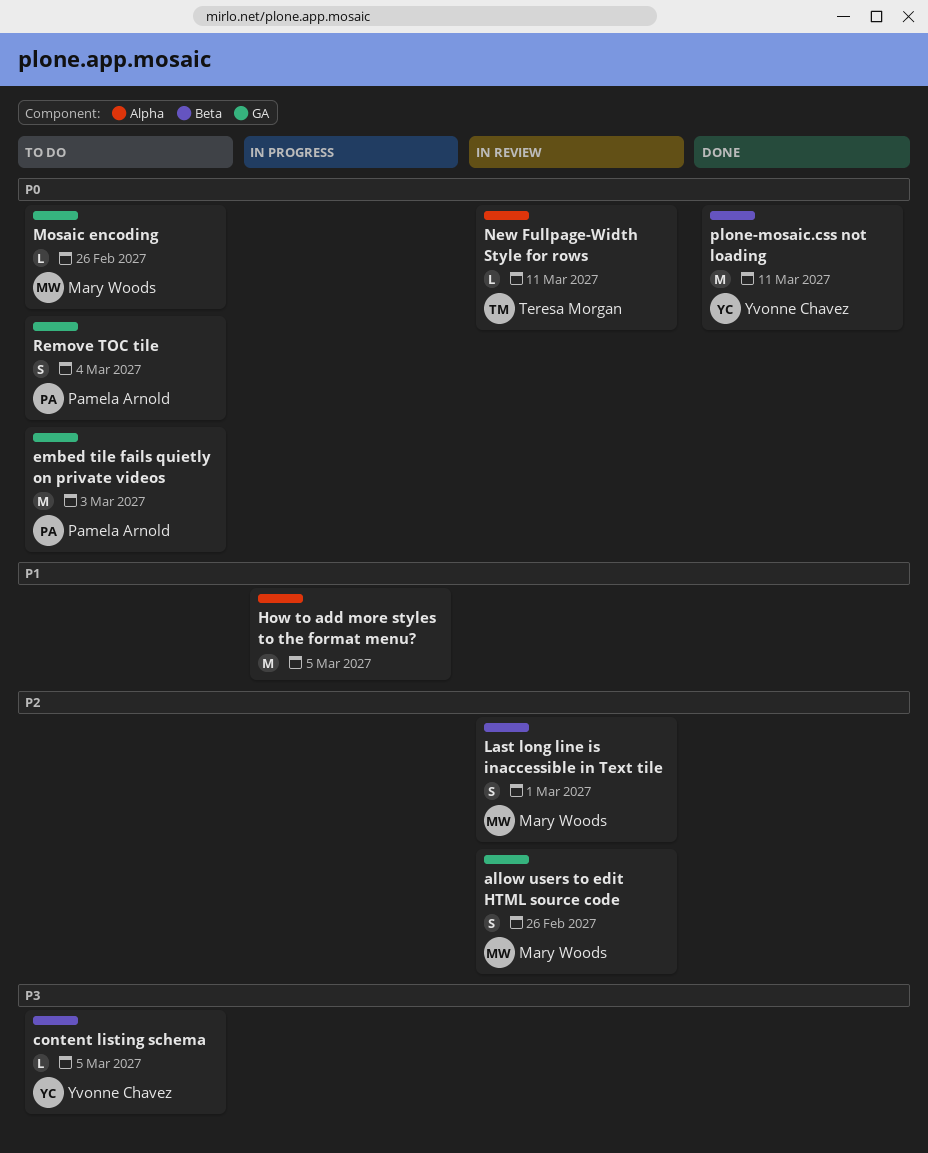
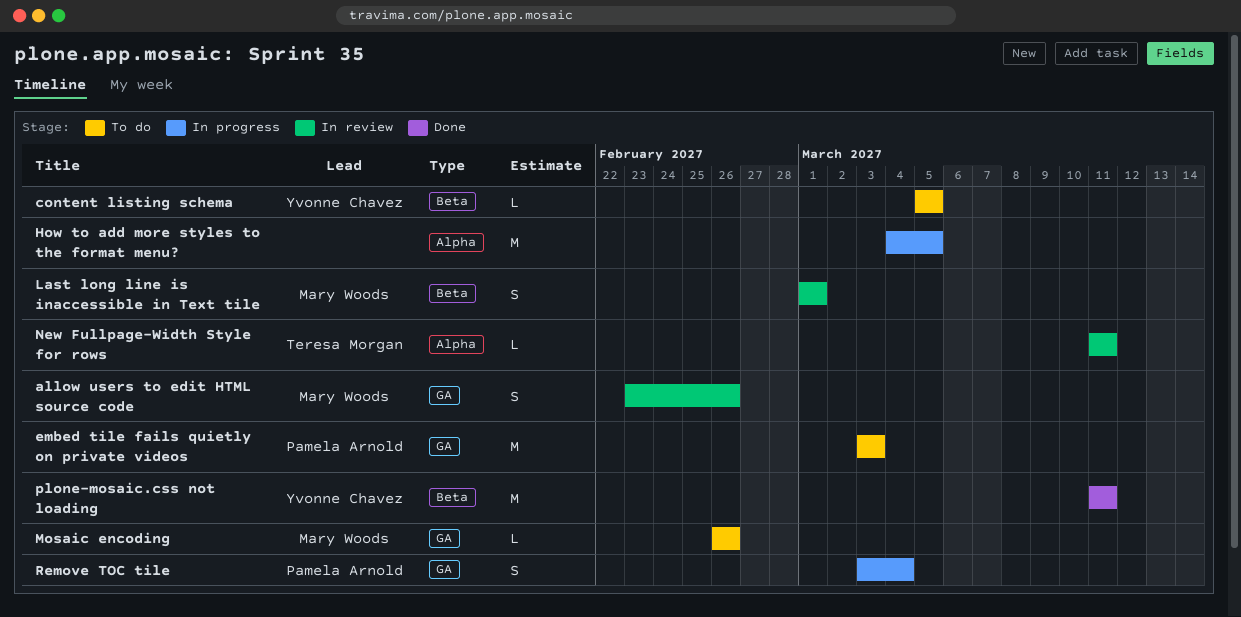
Remove TOC tile, status: To do -> In progress

